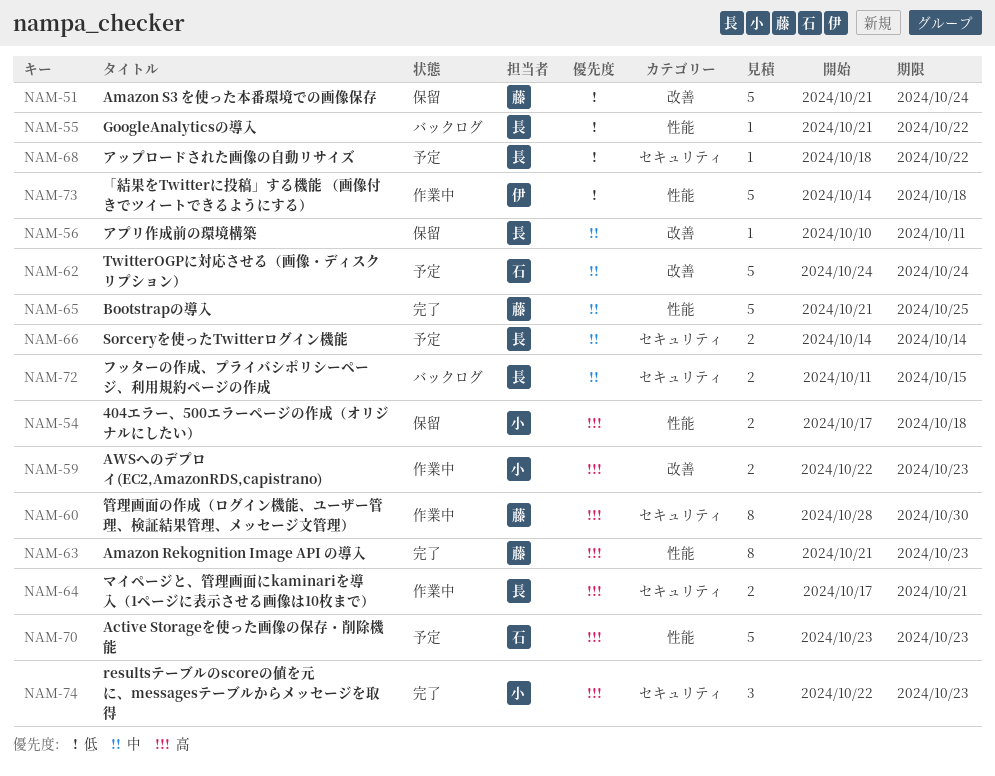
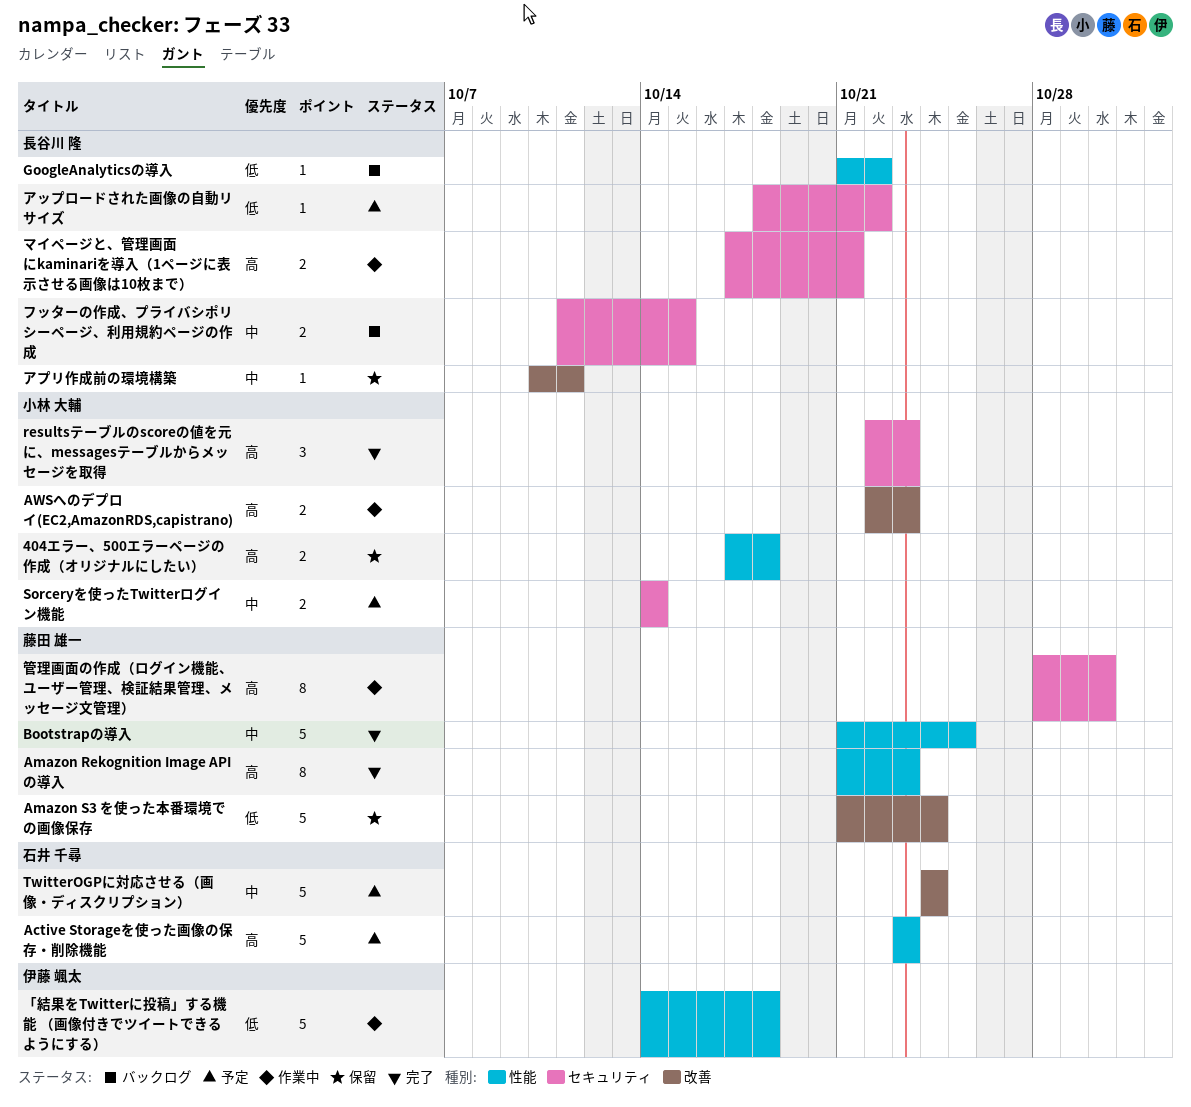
Sorceryを使ったTwitterログイン機能, owner: 長谷川 隆 -> 小林 大輔

